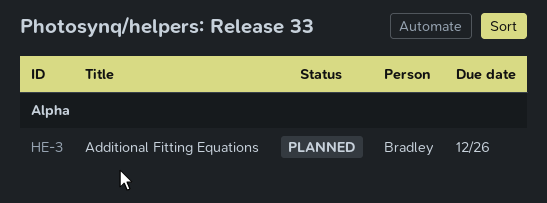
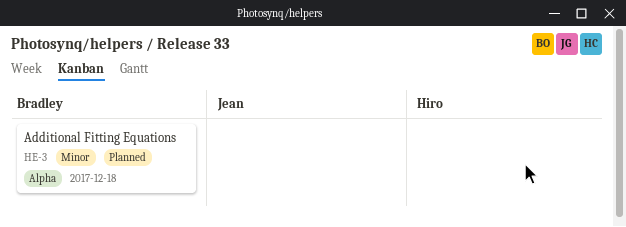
HE-3, due: Dec 26 -> Dec 18

